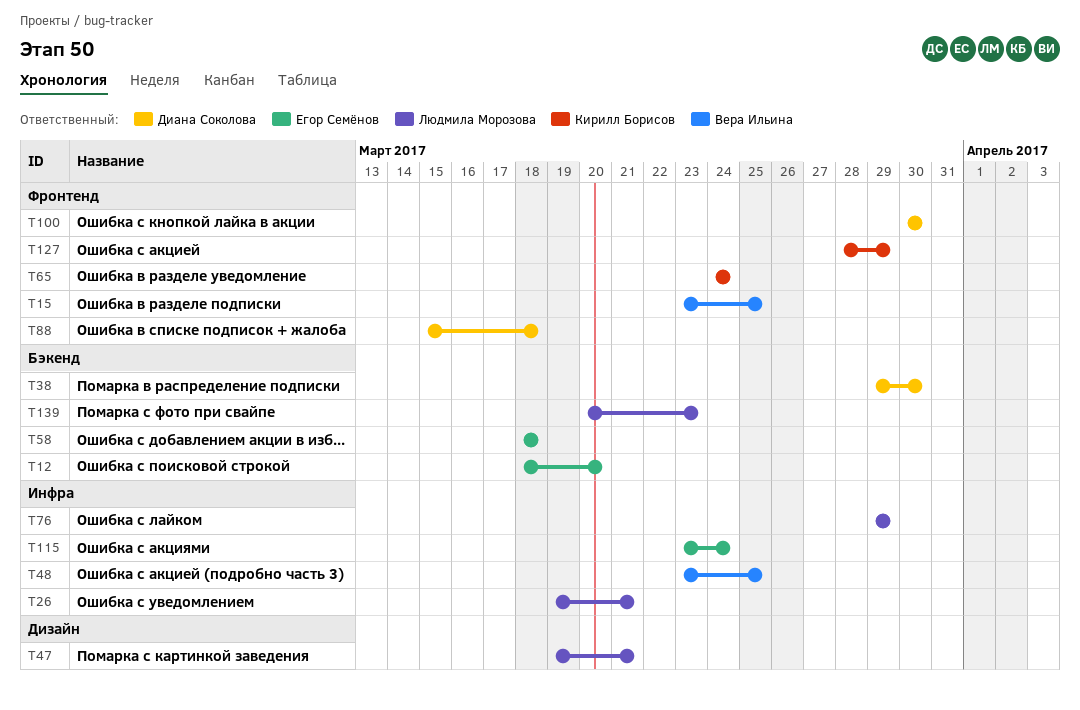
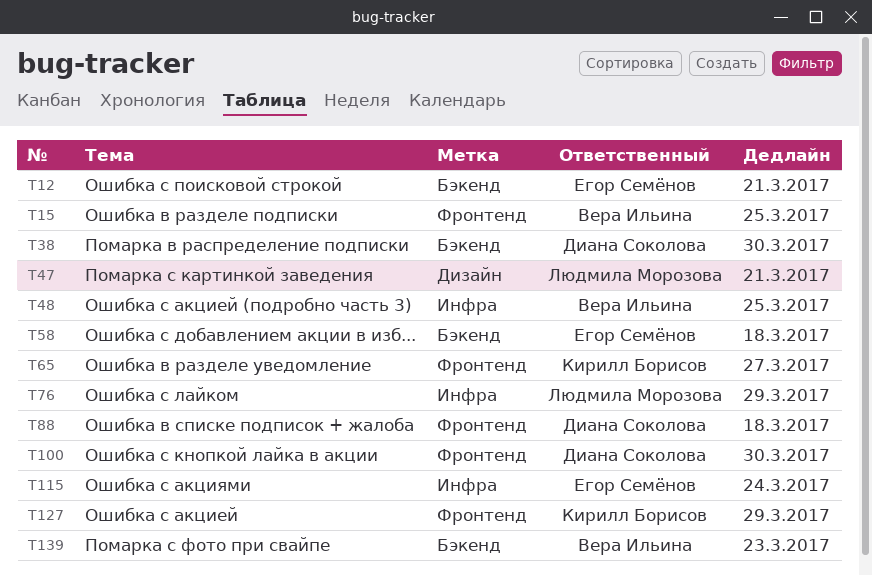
T12, due: Mar 20 -> Mar 21
T26: present -> none
T65, due: Mar 24 -> Mar 27
T139, owner: Людмила Морозова -> Вера Ильина

